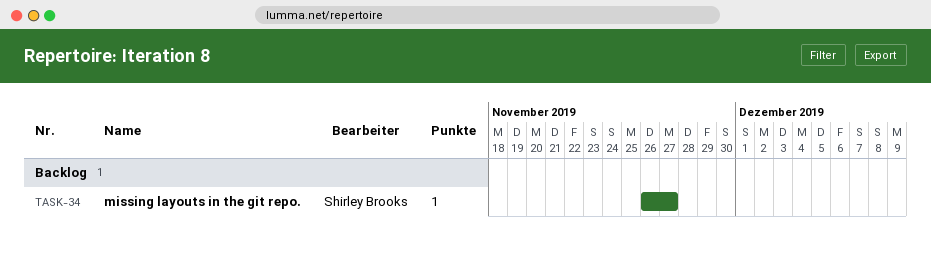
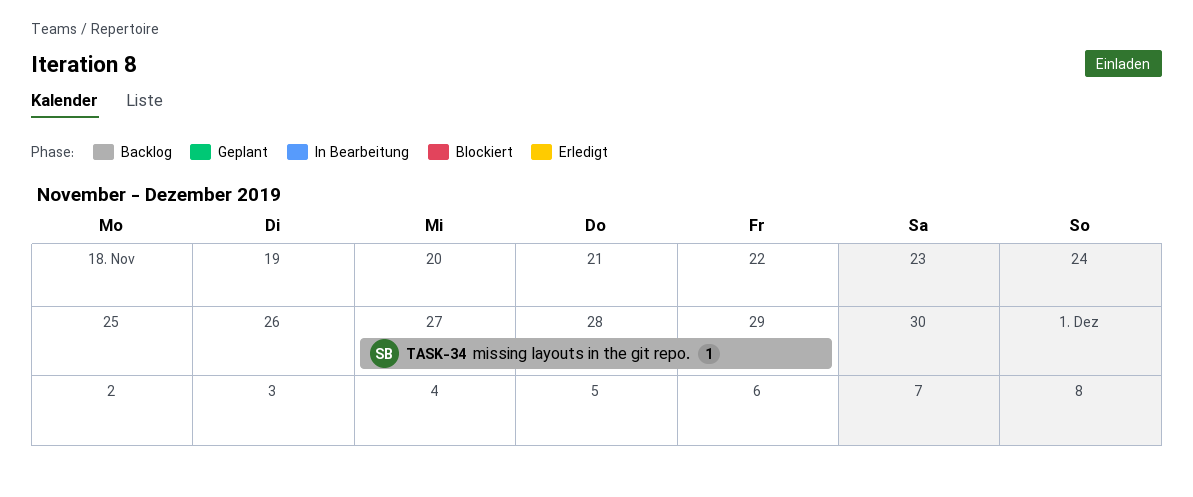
TASK-34, start: Nov 26 -> Nov 27
TASK-34, due: Nov 27 -> Nov 29

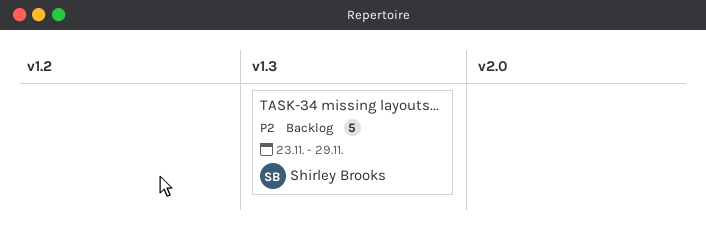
TASK-34, estimate: 1 -> 5
TASK-34, start: Nov 27 -> Nov 23

